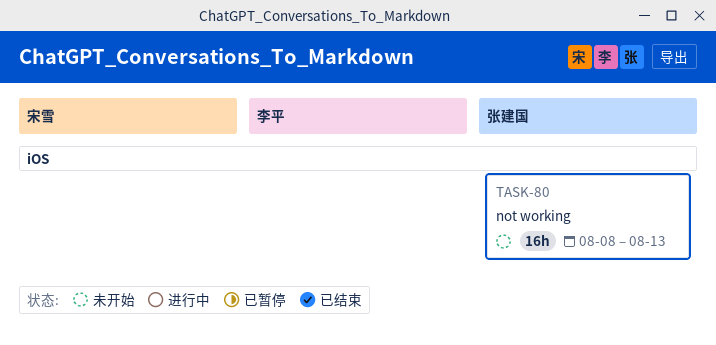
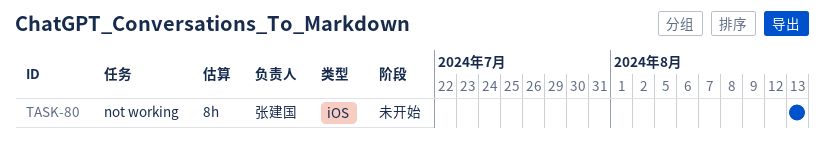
TASK-80, estimate: 16h -> 8h
TASK-80, start: Aug 8 -> Aug 13

